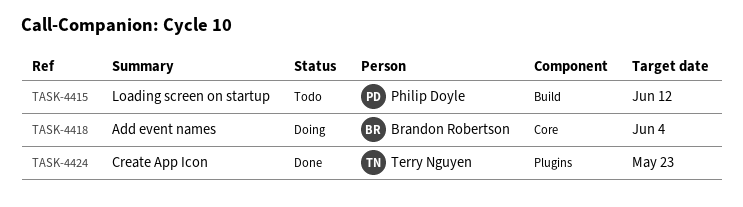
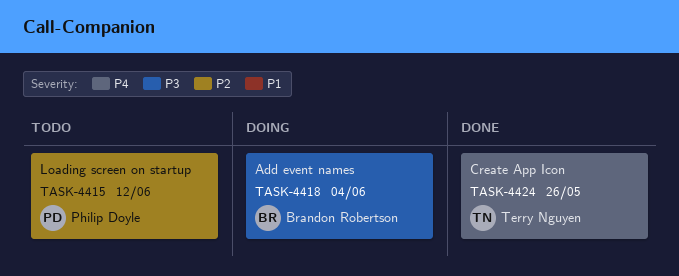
TASK-4424, due: May 23 -> May 26

